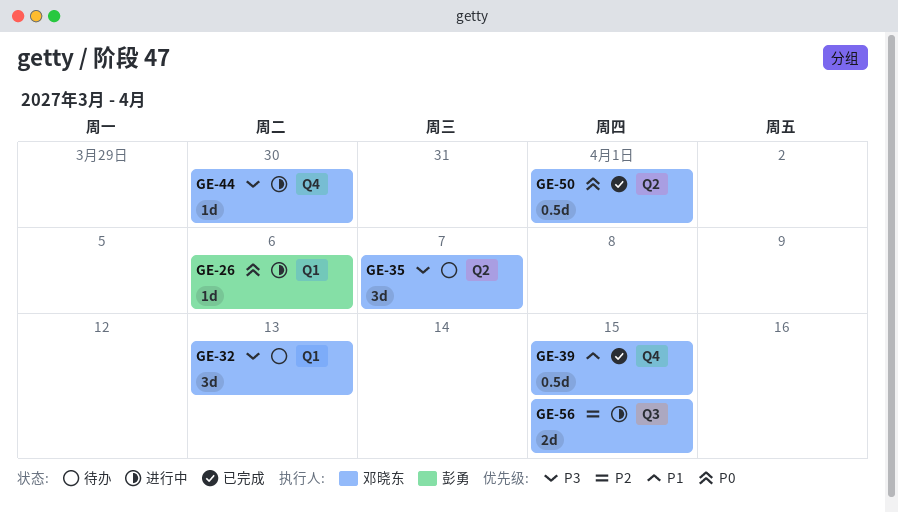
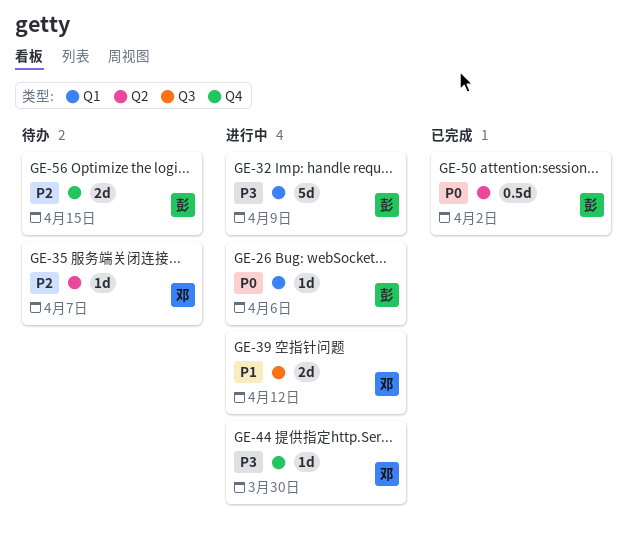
GE-32, status: 待办 -> 进行中
GE-32, owner: 邓晓东 -> 彭勇
GE-32, estimate: 3d -> 5d
GE-32, due: Apr 13 -> Apr 9
GE-35, priority: P3 -> P2
GE-35, estimate: 3d -> 1d
GE-39, status: 已完成 -> 进行中
GE-39, label: Q4 -> Q3
GE-39, estimate: 0.5d -> 2d
GE-39, due: Apr 15 -> Apr 12
GE-50, owner: 邓晓东 -> 彭勇
GE-50, due: Apr 1 -> Apr 2
GE-56, status: 进行中 -> 待办
GE-56, owner: 邓晓东 -> 彭勇
GE-56, label: Q3 -> Q4

